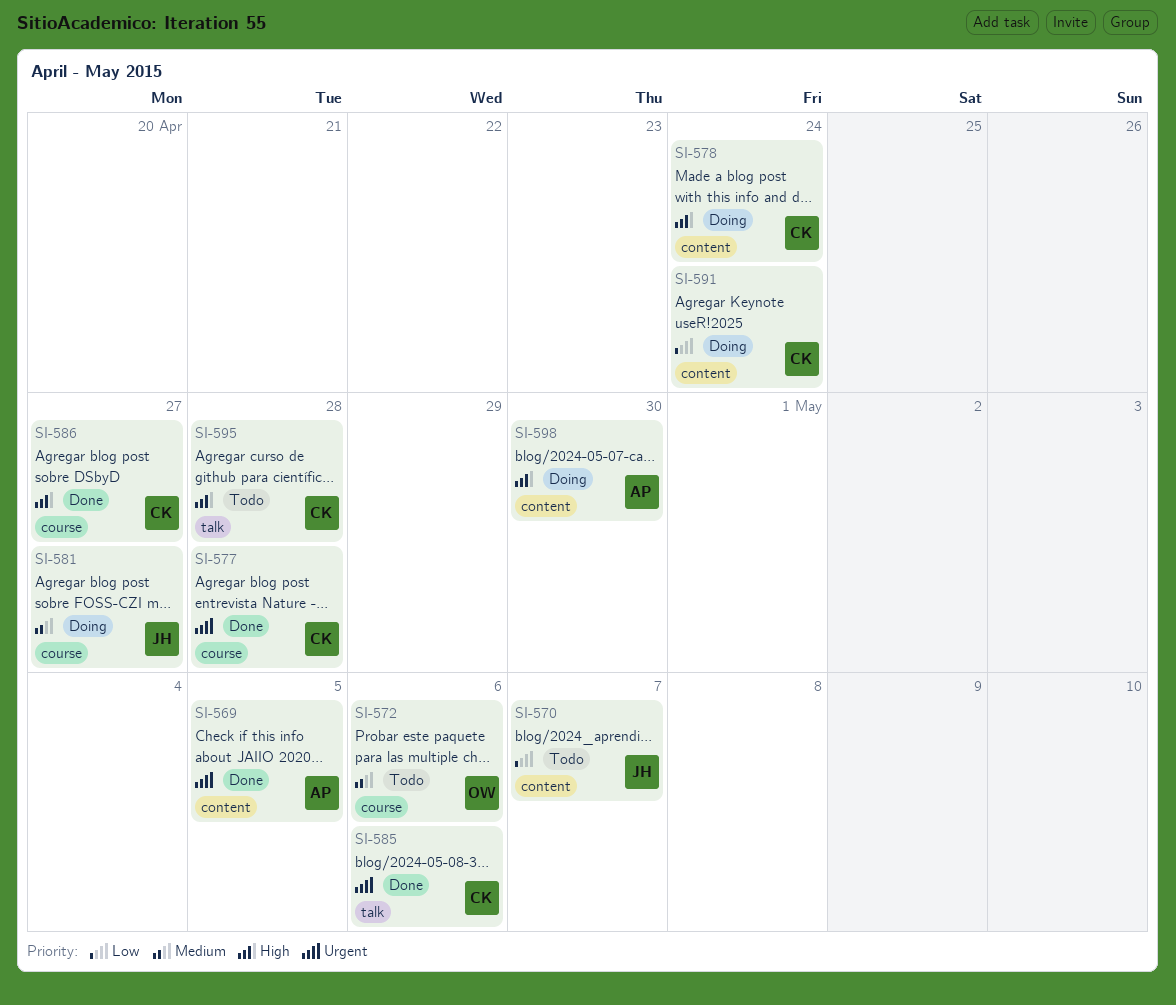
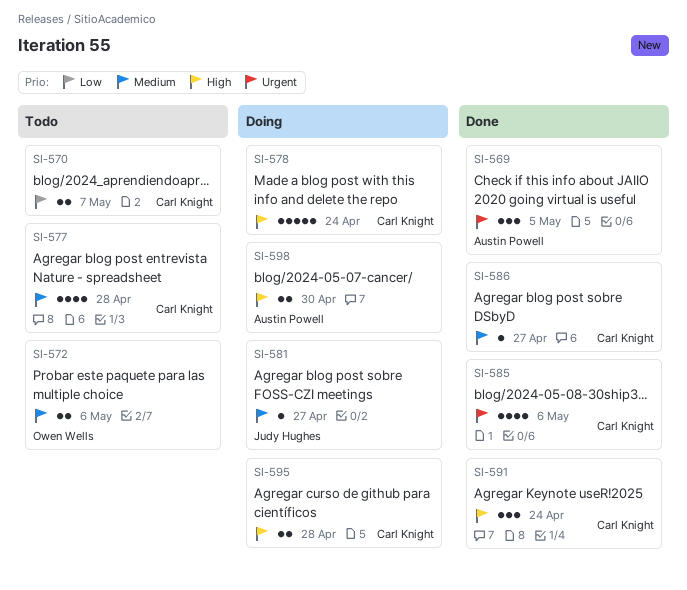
SI-570, owner: Judy Hughes -> Carl Knight
SI-577, status: Done -> Todo
SI-577, priority: Urgent -> Medium
SI-586, priority: High -> Medium
SI-591, status: Doing -> Done
SI-591, priority: Low -> High
SI-595, status: Todo -> Doing

